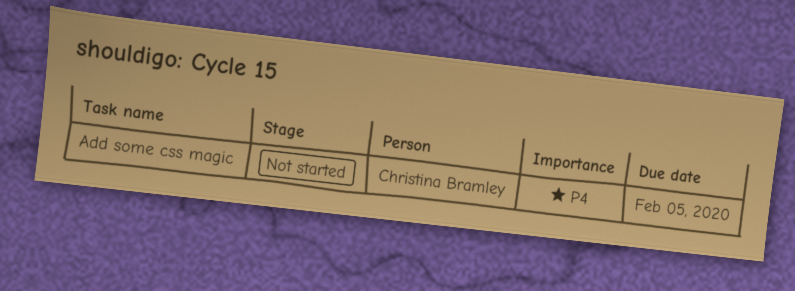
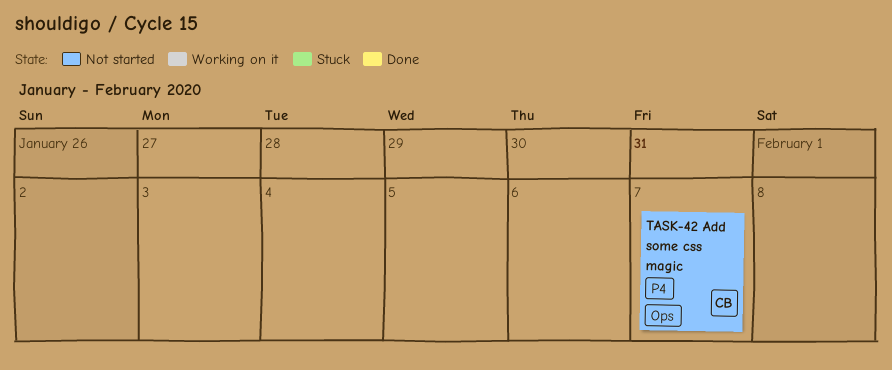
Add some css magic, due: Feb 5 -> Feb 7

